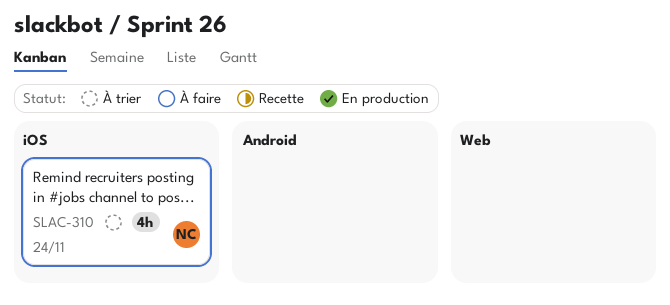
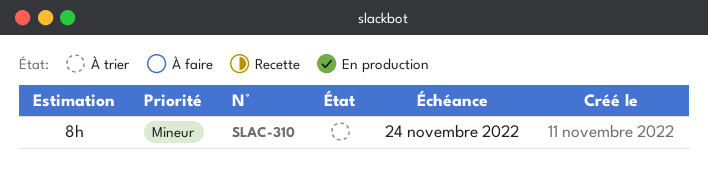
SLAC-310, estimate: 4h -> 8h

